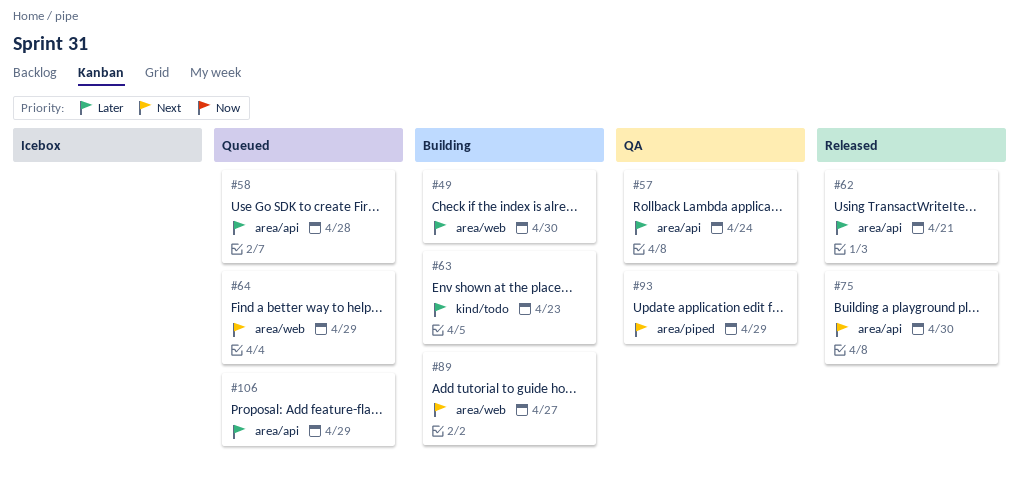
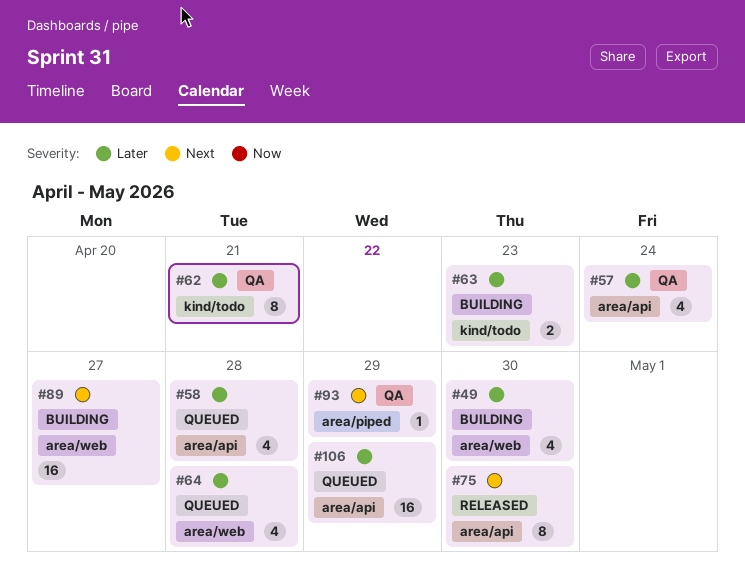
#62, status: Released -> QA
#62, label: area/api -> kind/todo
#64, priority: Next -> Later
#64, due: Apr 29 -> Apr 28

